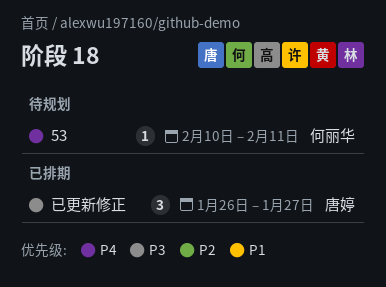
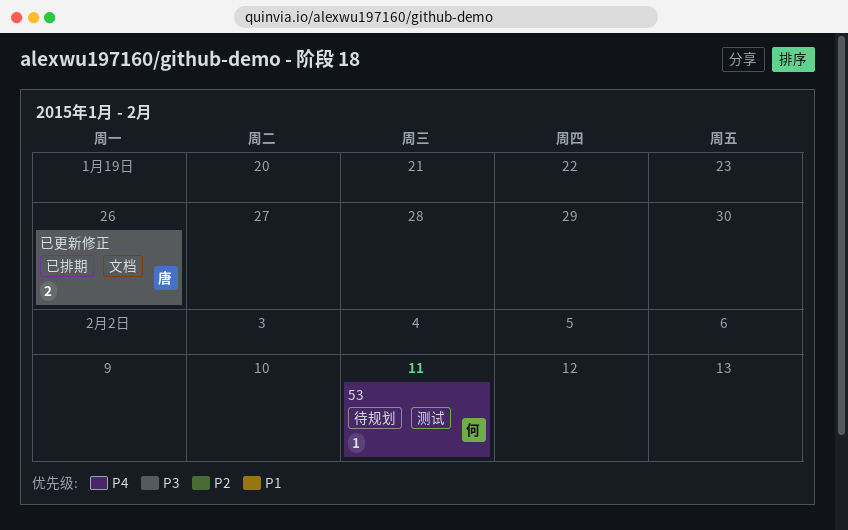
已更新修正, estimate: 3 -> 2
已更新修正, due: Jan 27 -> Jan 26

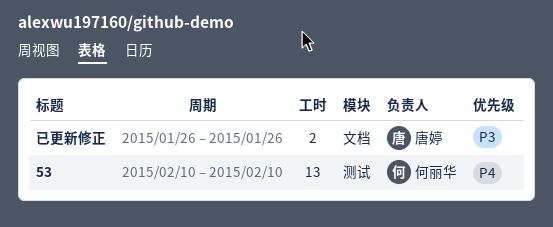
53, estimate: 1 -> 13
53, due: Feb 11 -> Feb 10

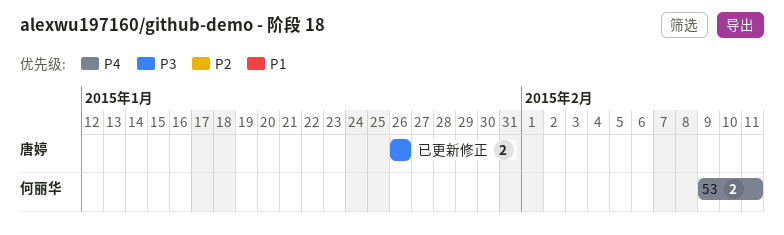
53, estimate: 13 -> 2
53, start: Feb 10 -> Feb 9
53, due: Feb 10 -> Feb 11

